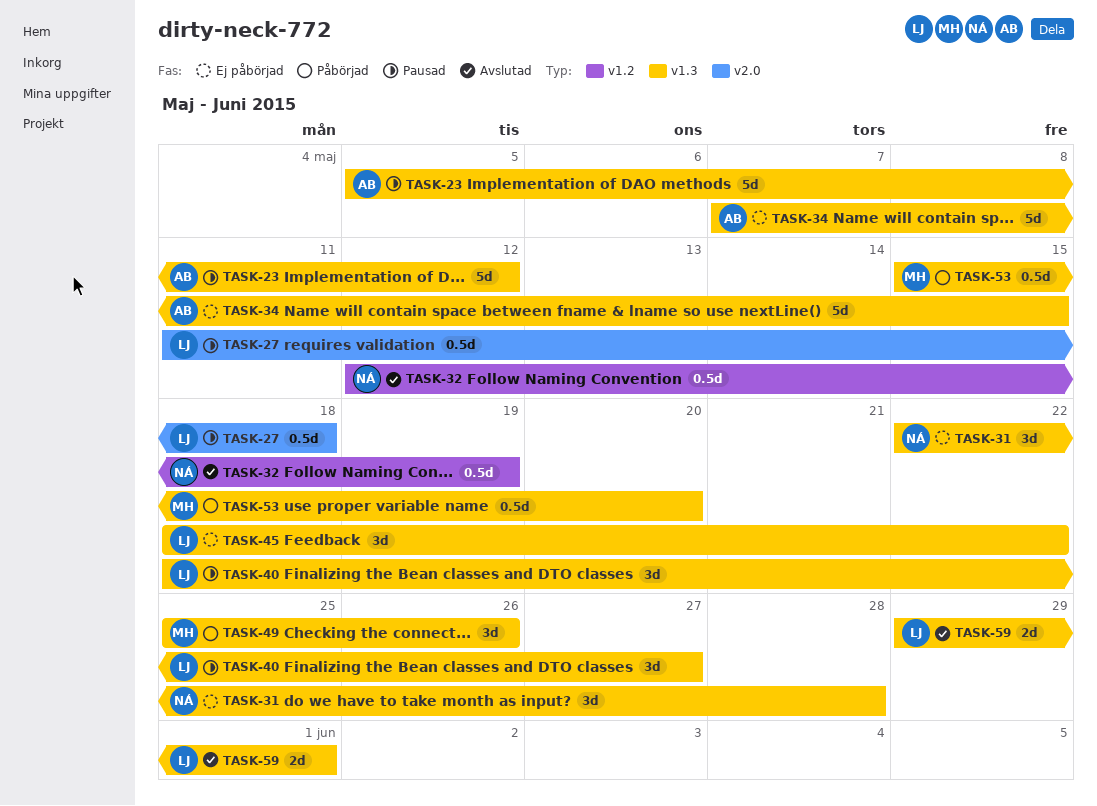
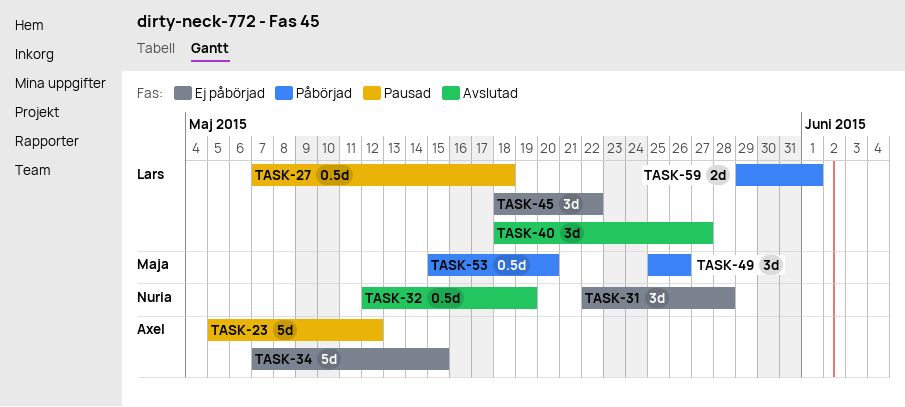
TASK-27, start: May 11 -> May 7
TASK-40, status: Pausad -> Avslutad
TASK-59, status: Avslutad -> Påbörjad

